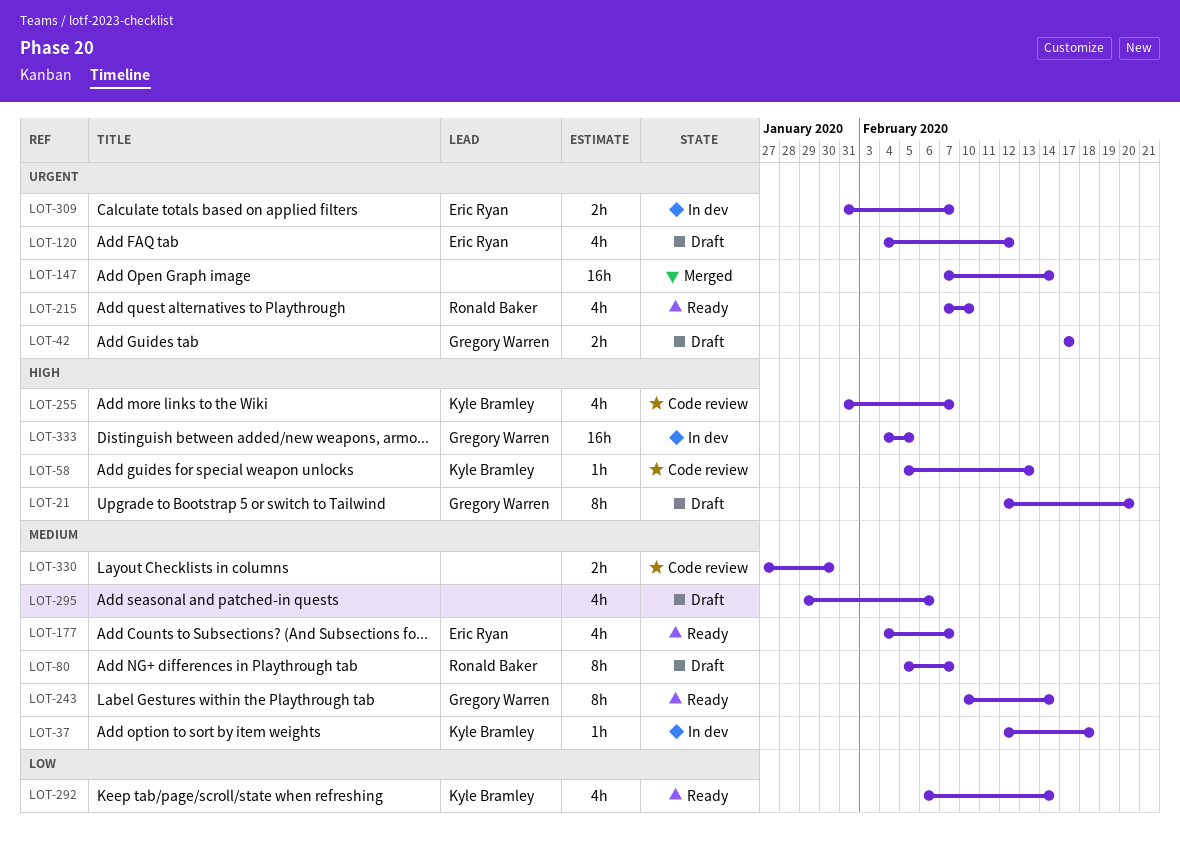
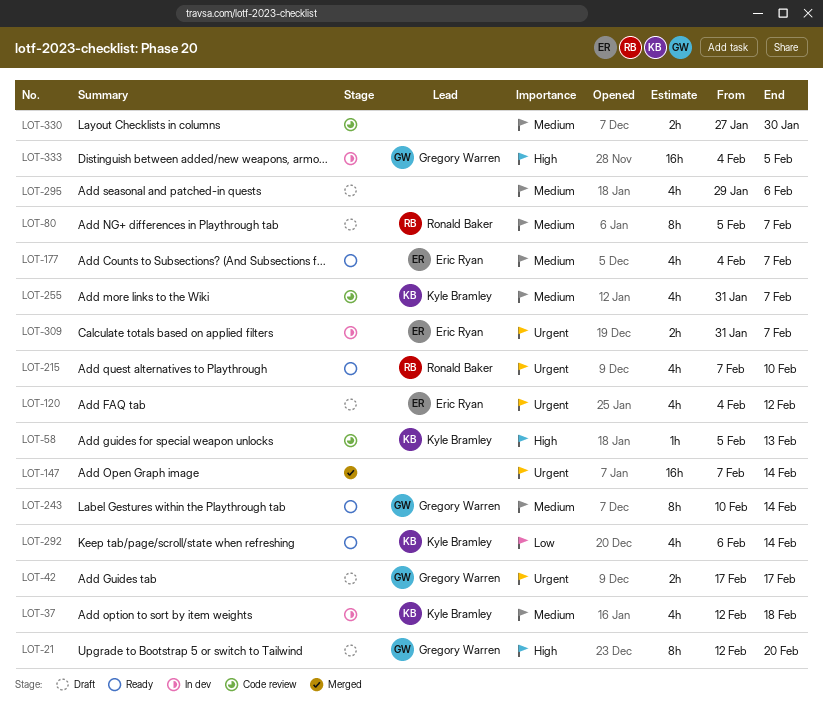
LOT-37, estimate: 1h -> 4h
LOT-255, priority: High -> Medium

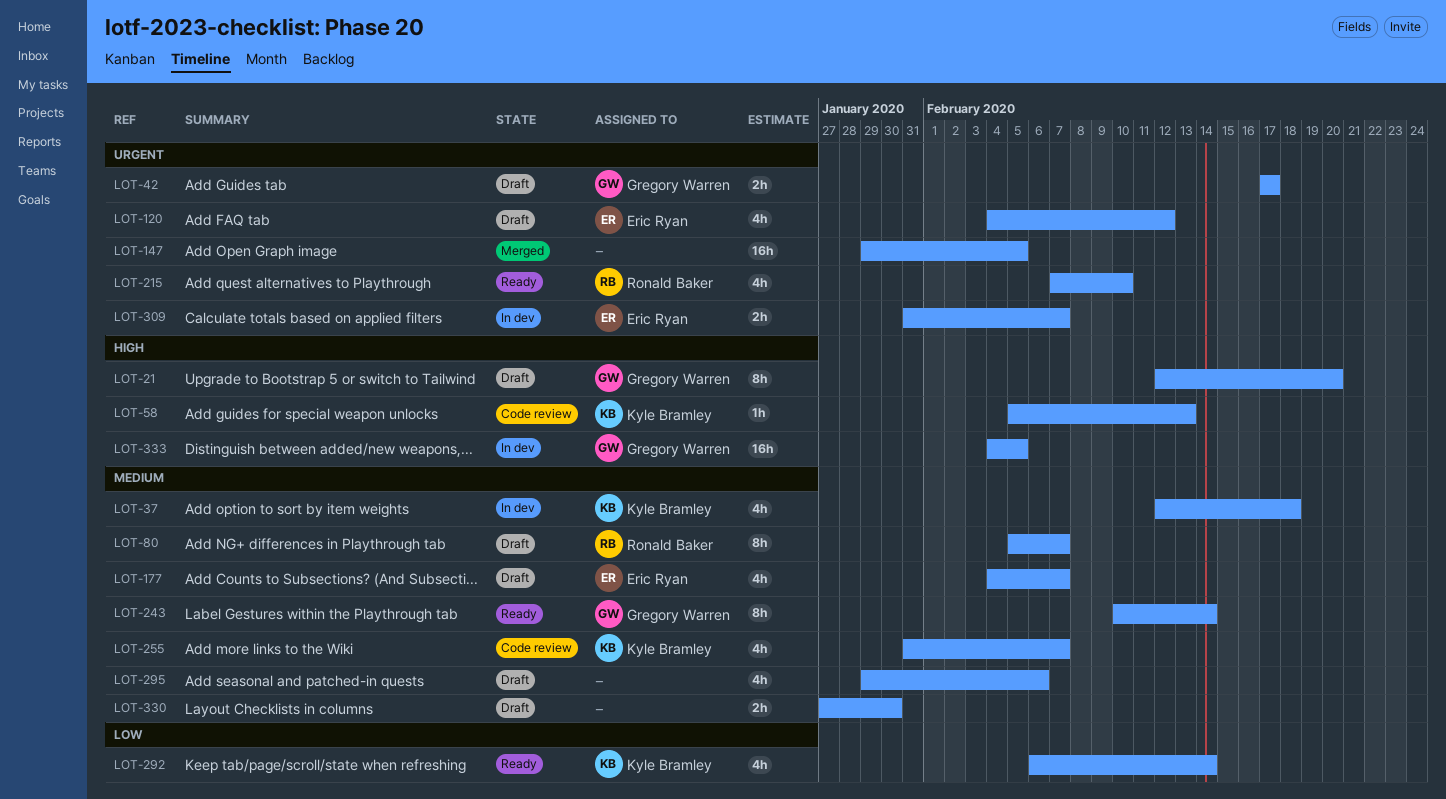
LOT-147, start: Feb 7 -> Jan 29
LOT-147, due: Feb 14 -> Feb 5
LOT-177, status: Ready -> Draft
LOT-330, status: Code review -> Draft

